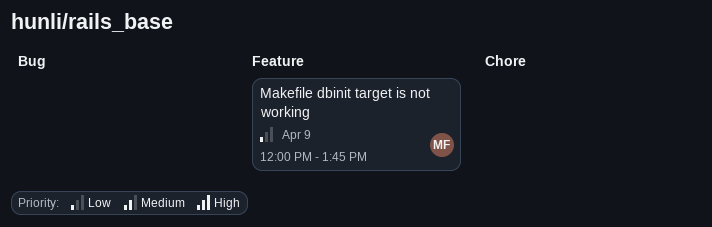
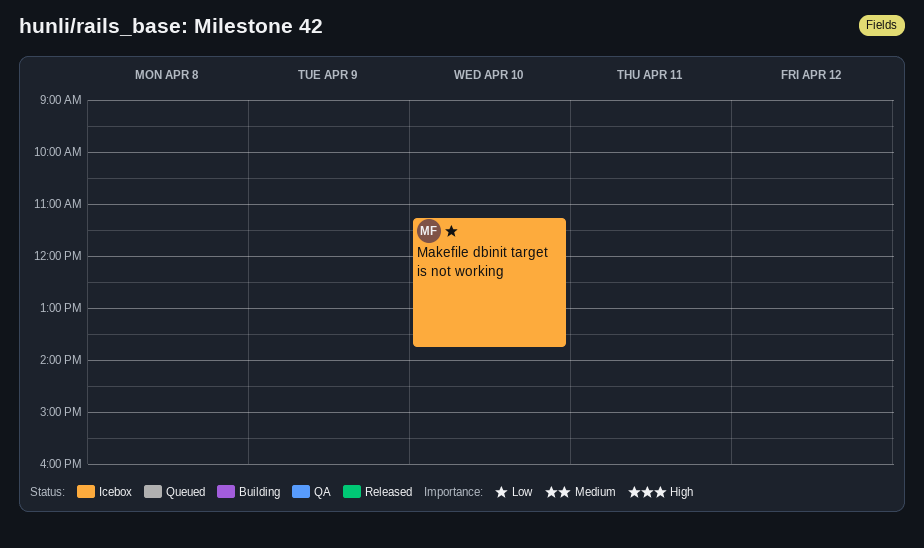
Makefile dbinit target is not working, day: Apr 9 -> Apr 10
Makefile dbinit target is not working, begins: 12:00 -> 11:15

